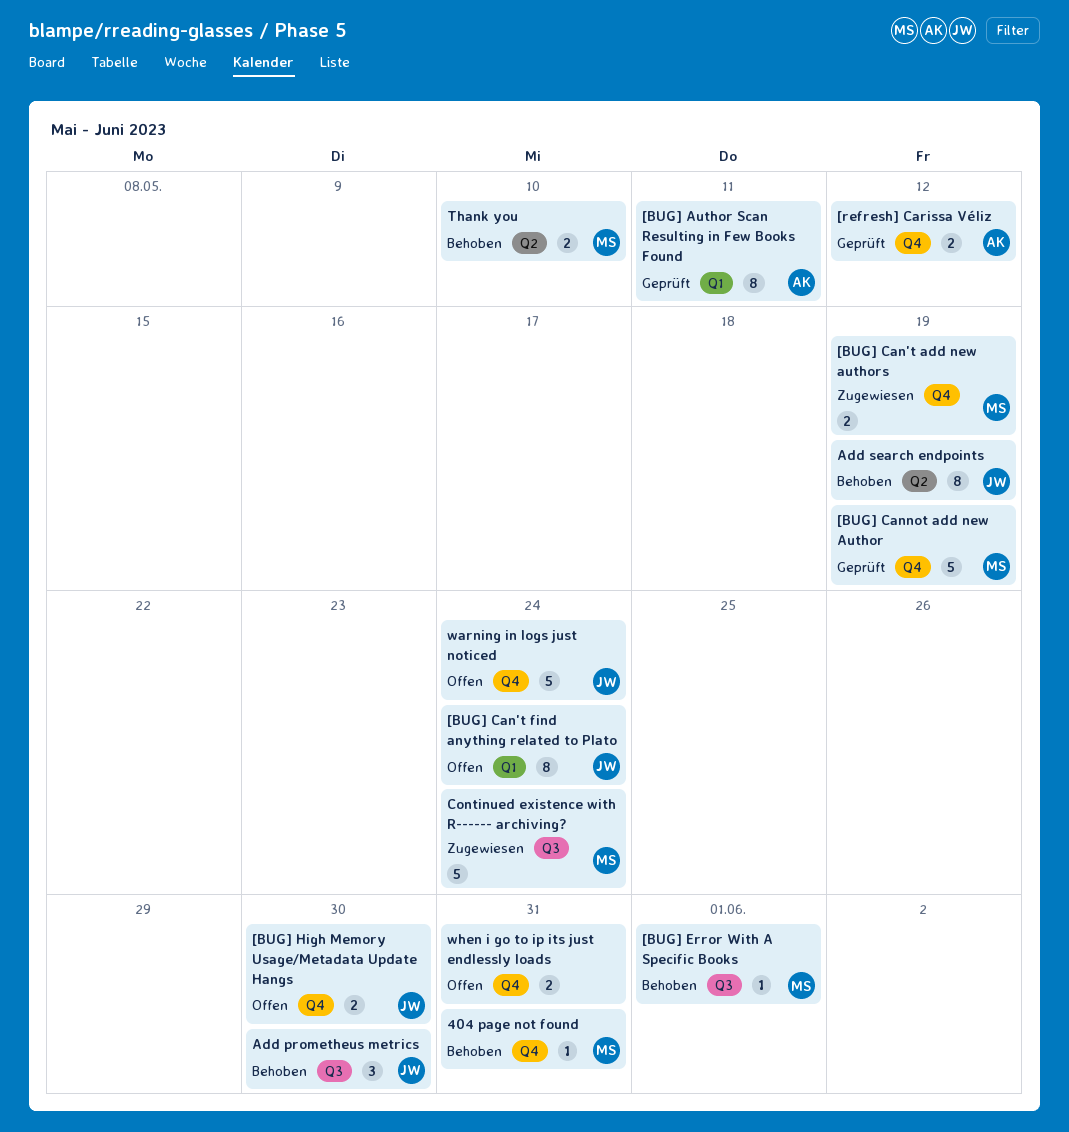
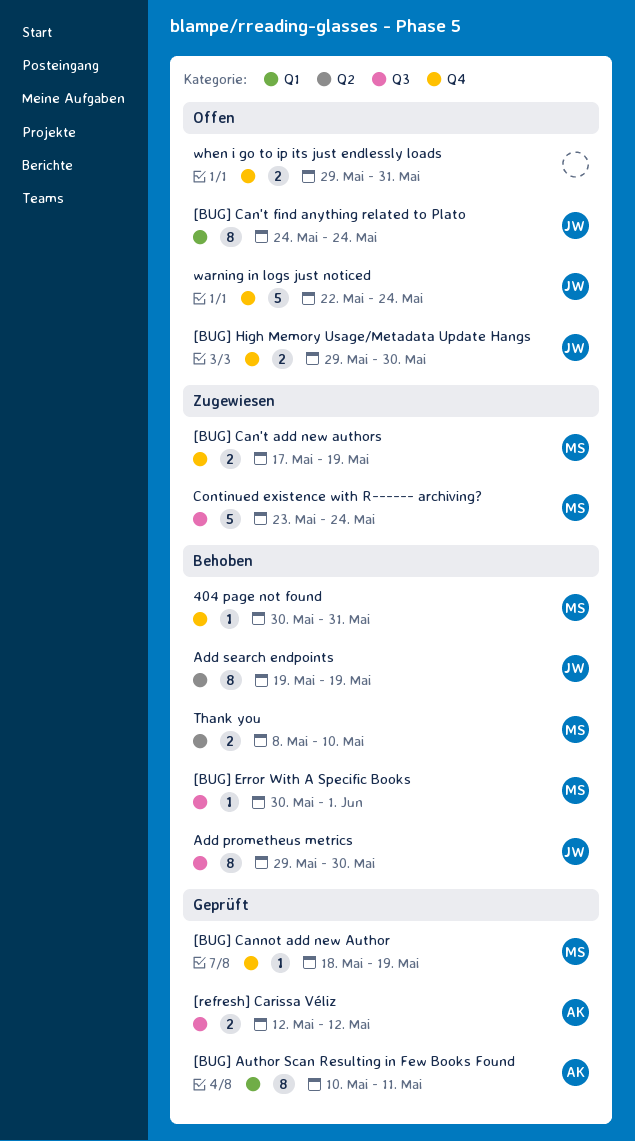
[BUG] Cannot add new Author, estimate: 5 -> 1
[refresh] Carissa Véliz, label: Q4 -> Q3
Add prometheus metrics, estimate: 3 -> 8

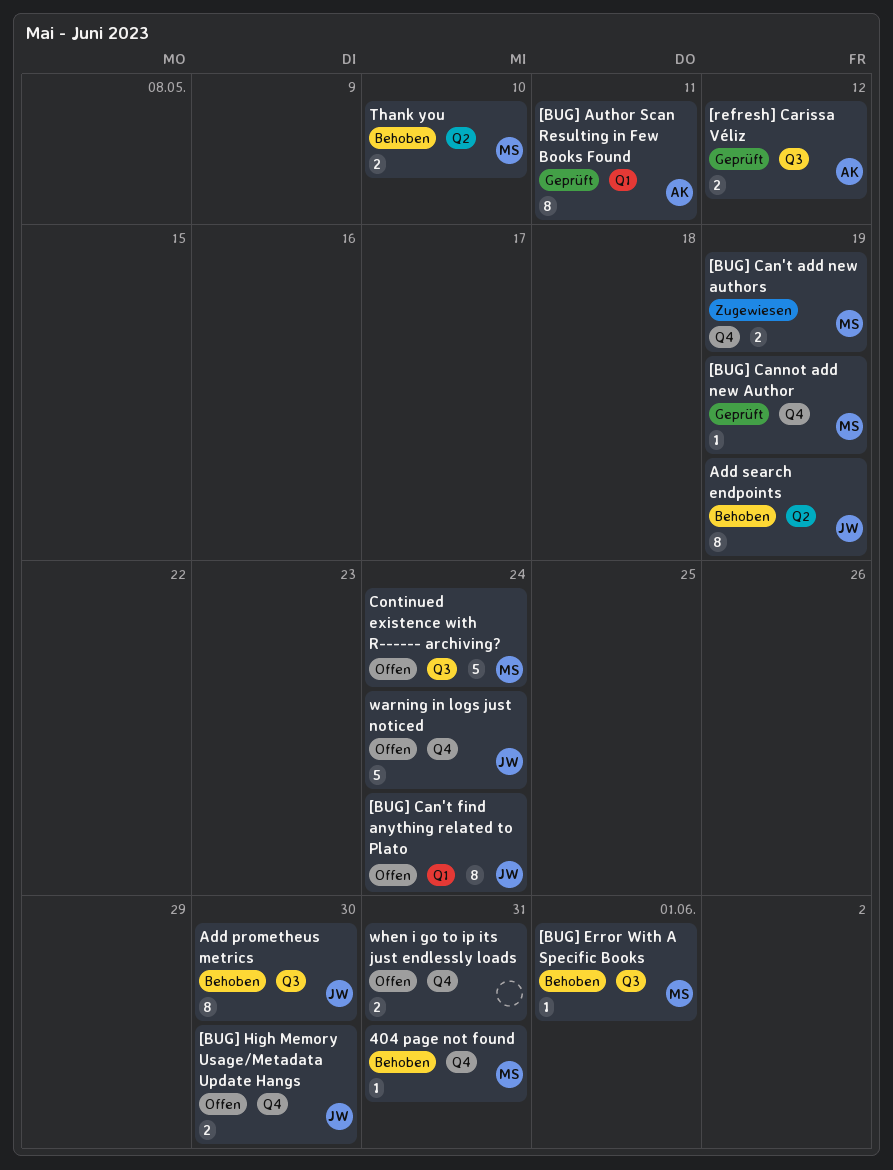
Continued existence with R------ archiving?, status: Zugewiesen -> Offen

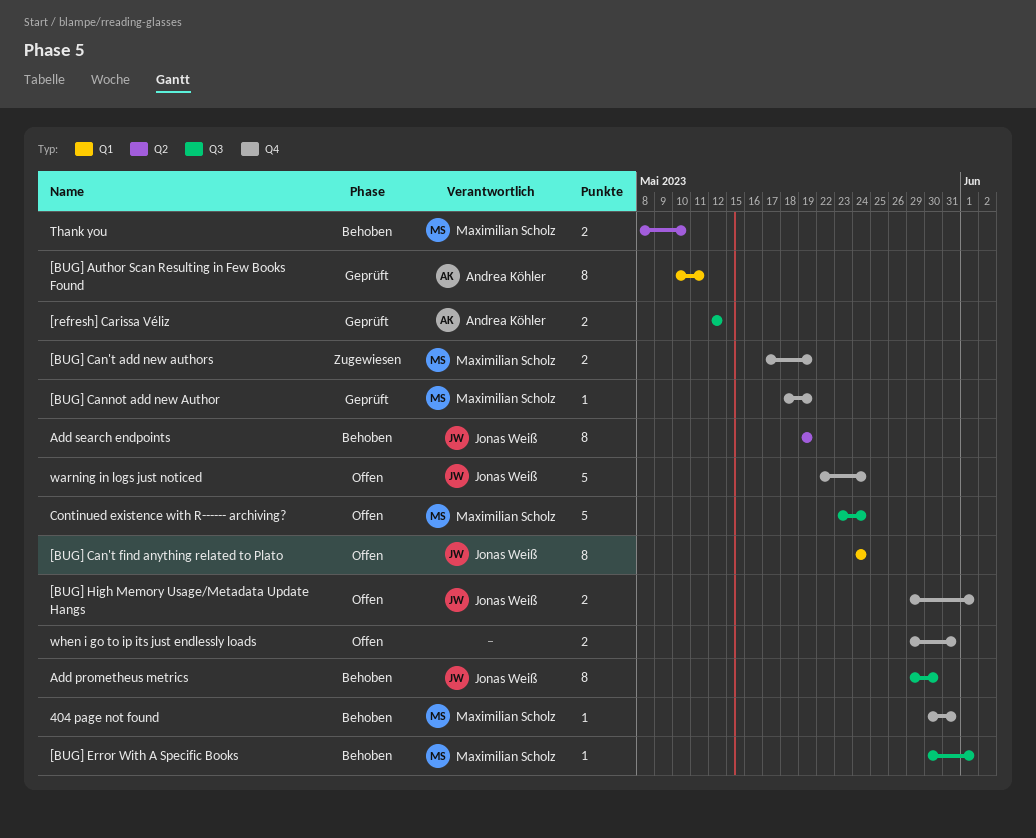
[BUG] High Memory Usage/Metadata Update Hangs, due: May 30 -> Jun 1

